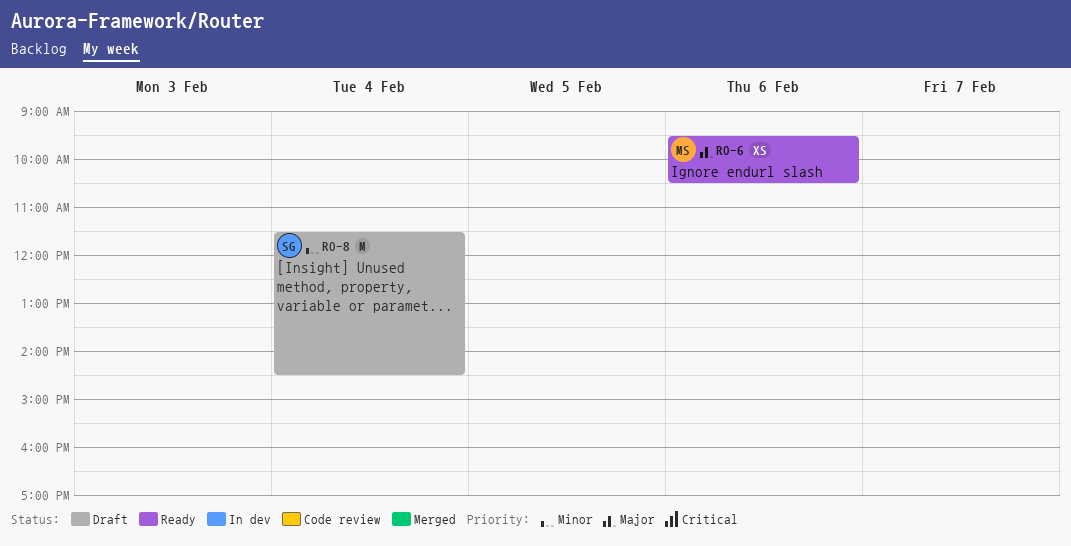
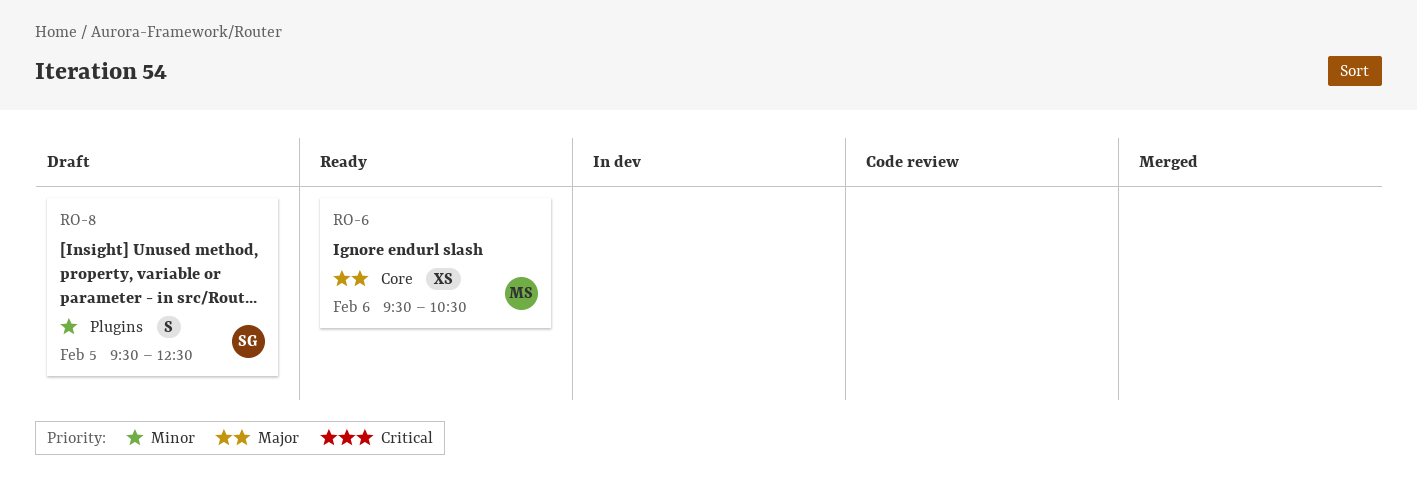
RO-8, estimate: M -> S
RO-8, day: Feb 4 -> Feb 5
RO-8, begins: 11:30 -> 09:30
RO-8, ends: 14:30 -> 12:30

